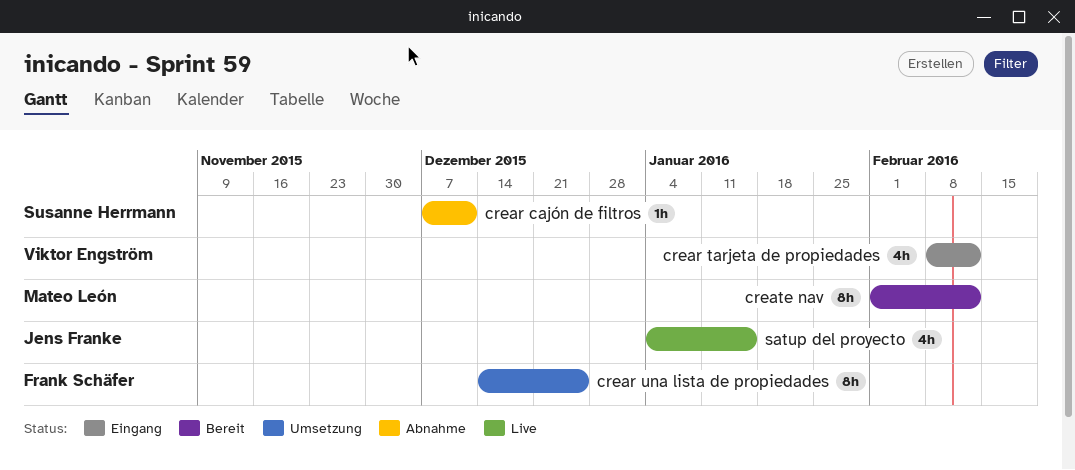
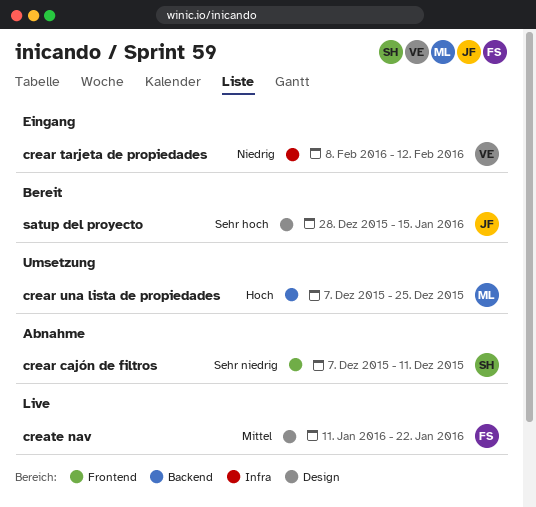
crear una lista de propiedades, owner: Frank Schäfer -> Mateo León
crear una lista de propiedades, start: Dec 14 -> Dec 7
create nav, status: Bereit -> Live
create nav, owner: Mateo León -> Frank Schäfer
create nav, start: Feb 1 -> Jan 11
create nav, due: Feb 12 -> Jan 22
satup del proyecto, status: Live -> Bereit
satup del proyecto, start: Jan 4 -> Dec 28

